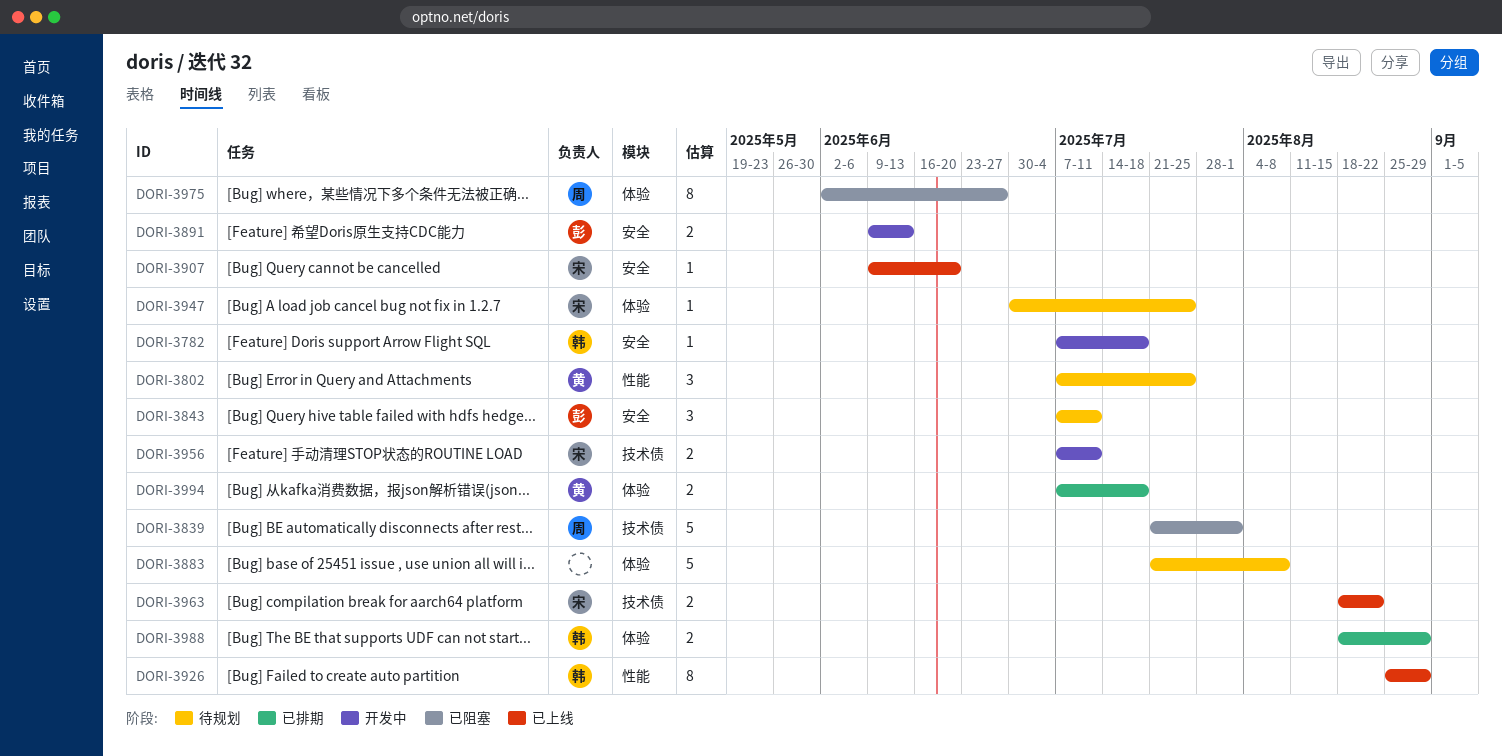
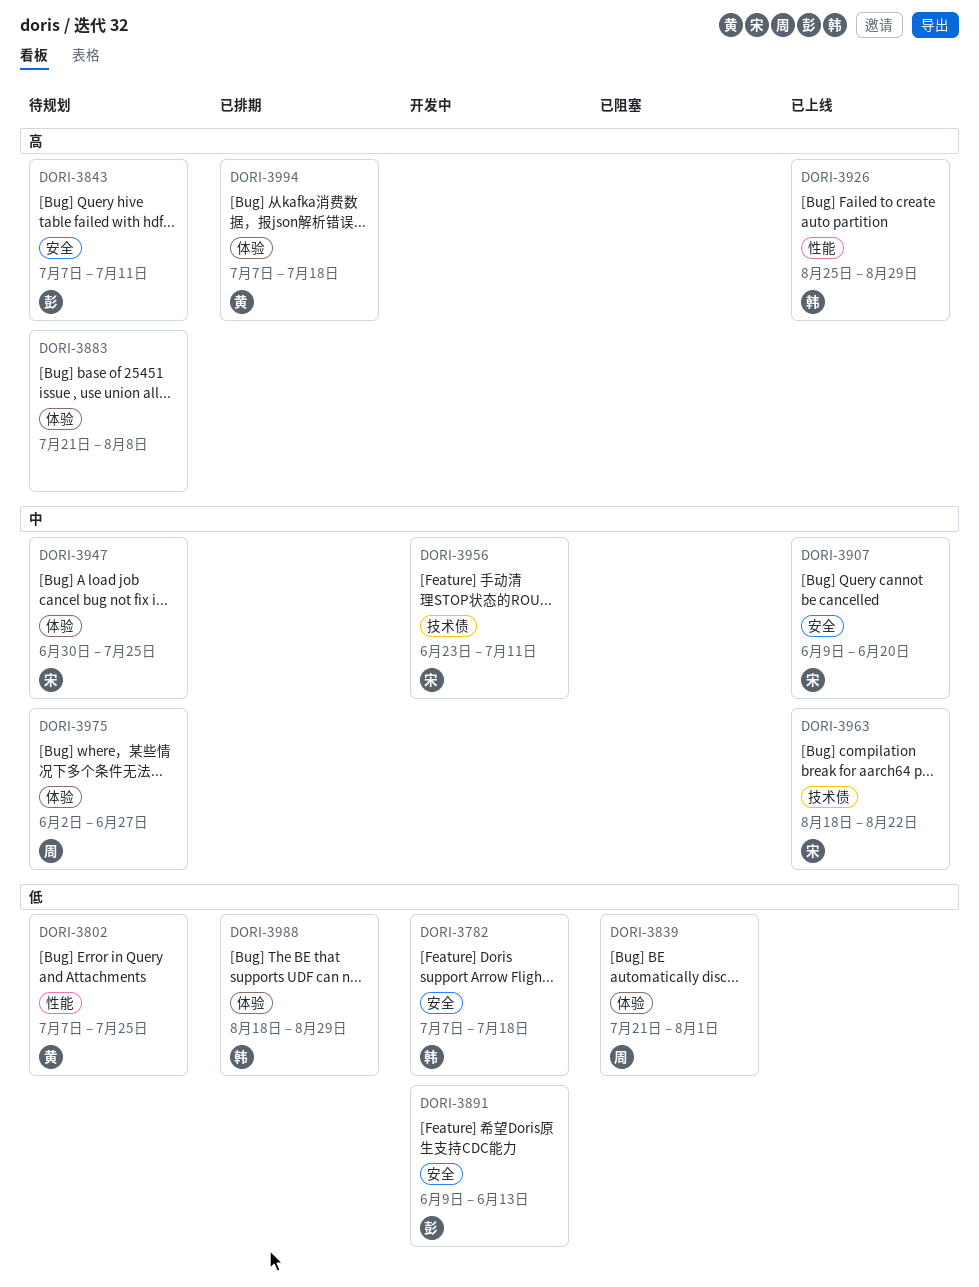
DORI-3839, label: 技术债 -> 体验
DORI-3956, start: Jul 7 -> Jun 23
DORI-3975, status: 已阻塞 -> 待规划

